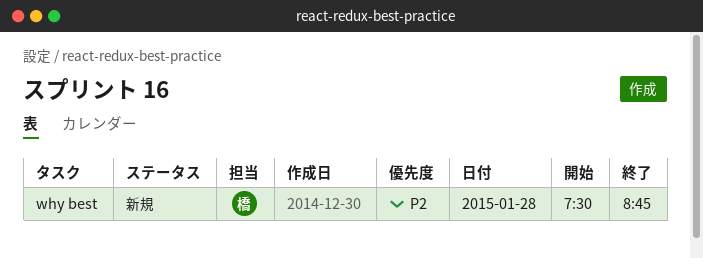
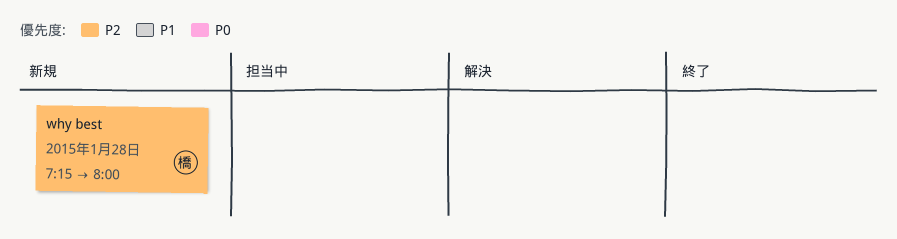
why best, begins: 07:30 -> 07:15
why best, ends: 08:45 -> 08:00

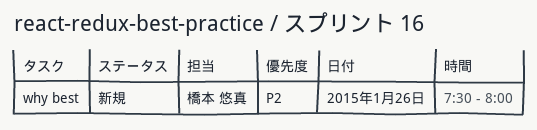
why best, day: Jan 28 -> Jan 26
why best, begins: 07:15 -> 07:30

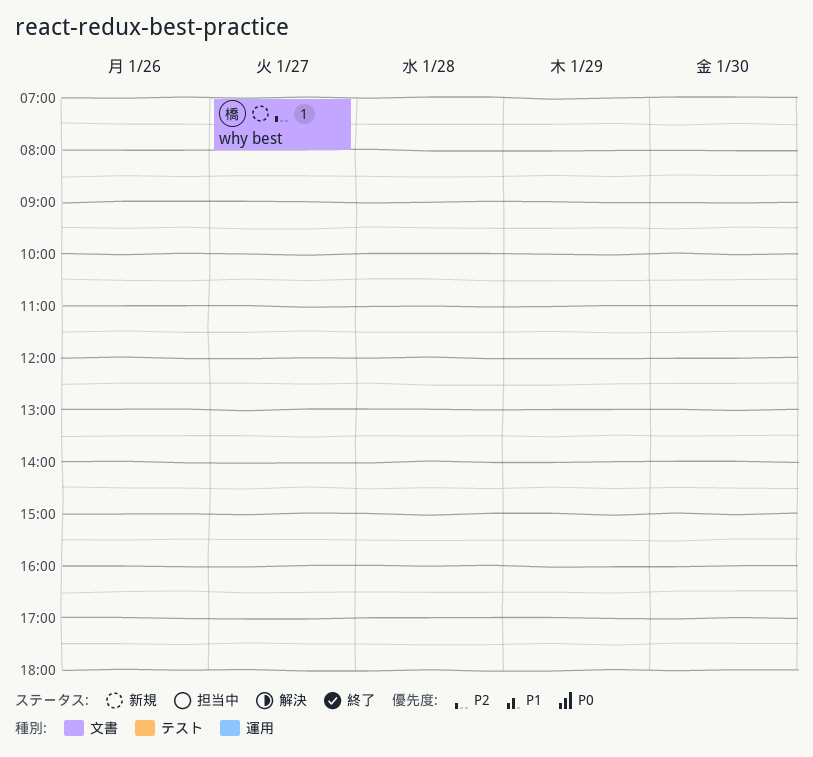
why best, day: Jan 26 -> Jan 27
why best, begins: 07:30 -> 07:00

